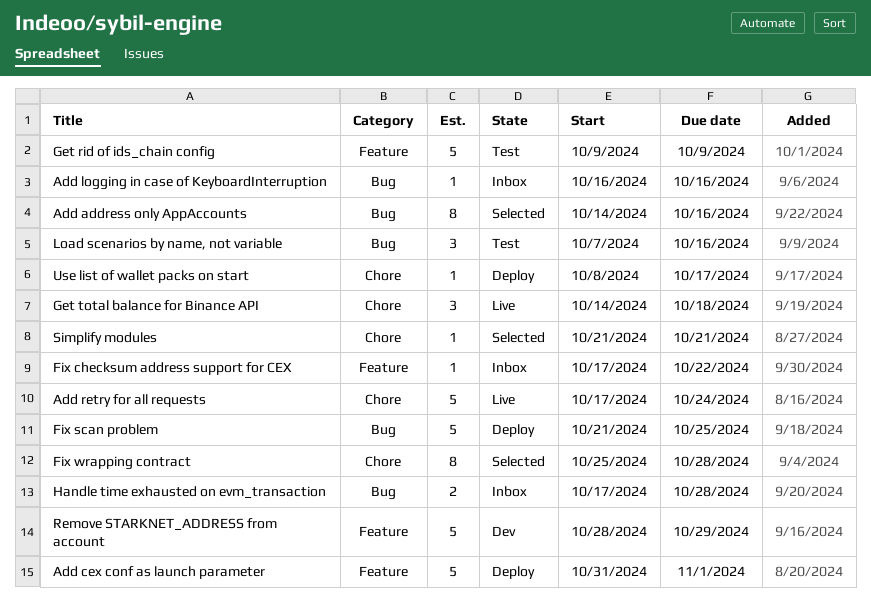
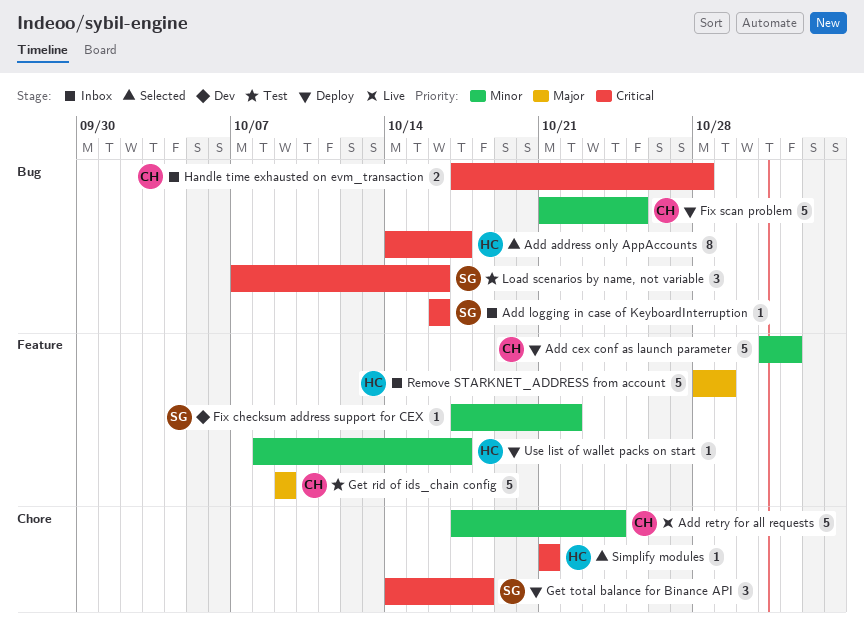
Add address only AppAccounts, due: Oct 16 -> Oct 17
Fix checksum address support for CEX, status: Inbox -> Dev
Fix wrapping contract: present -> none
Get total balance for Binance API, status: Live -> Deploy
Remove STARKNET_ADDRESS from account, status: Dev -> Inbox
Use list of wallet packs on start, label: Chore -> Feature

